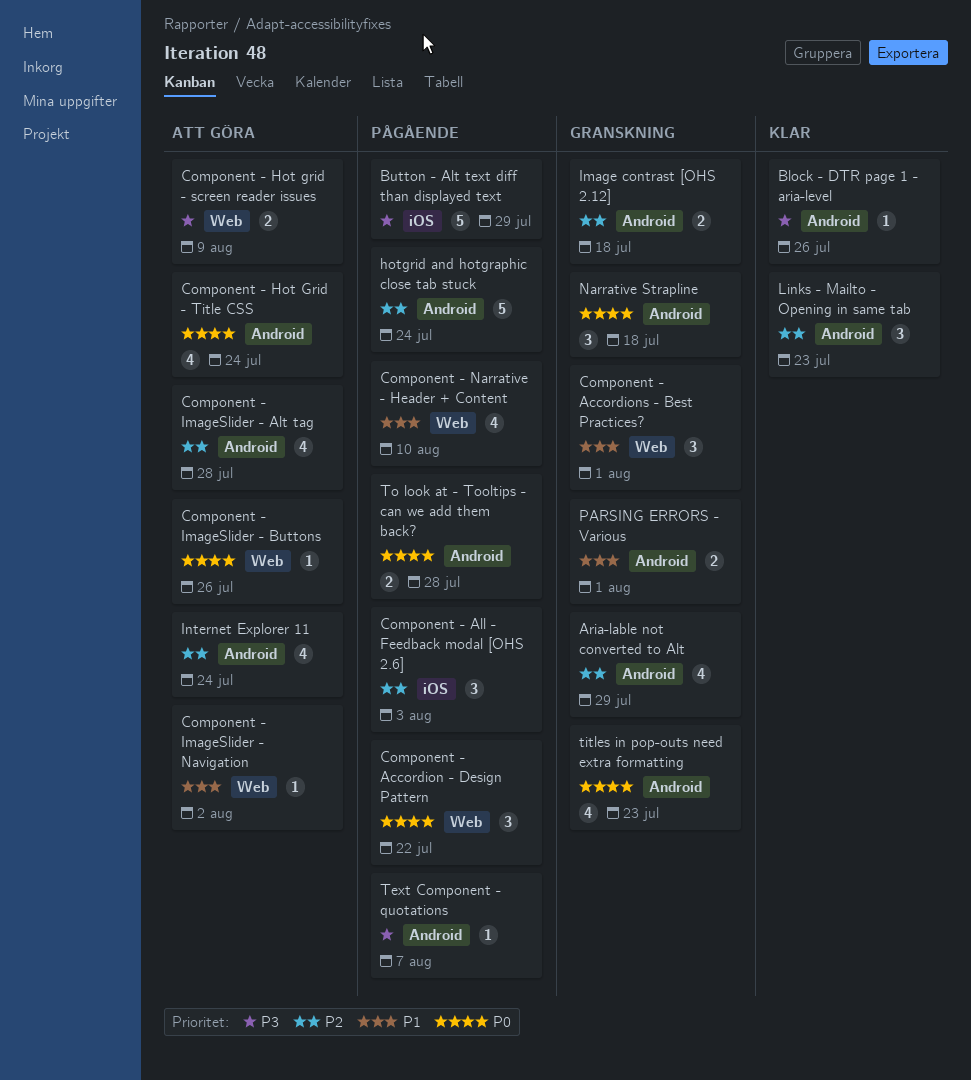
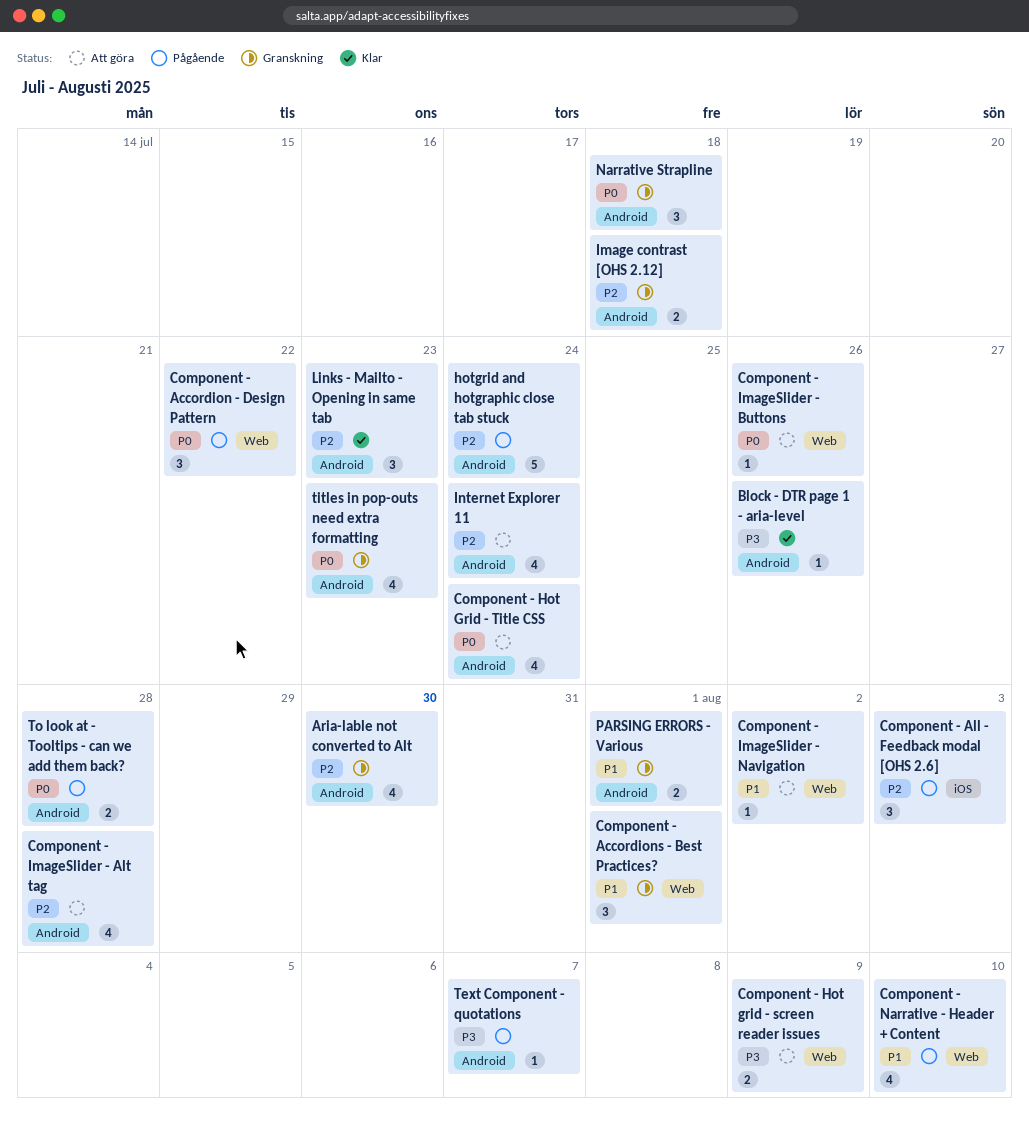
Aria-lable not converted to Alt, due: Jul 29 -> Jul 30
Button - Alt text diff than displayed text: present -> none

